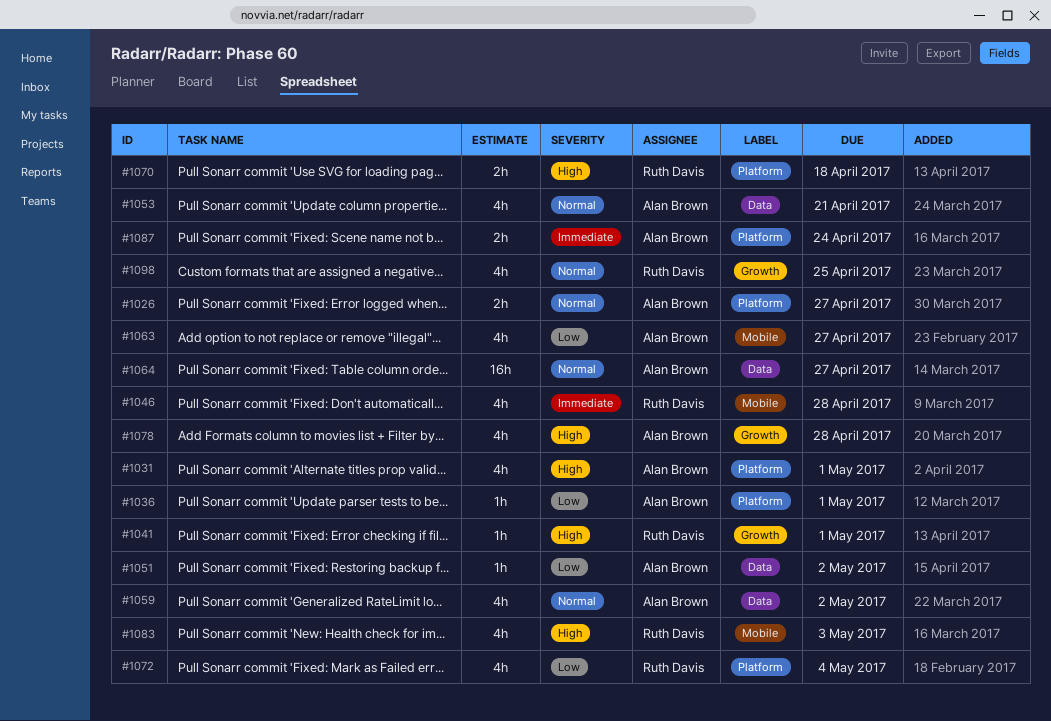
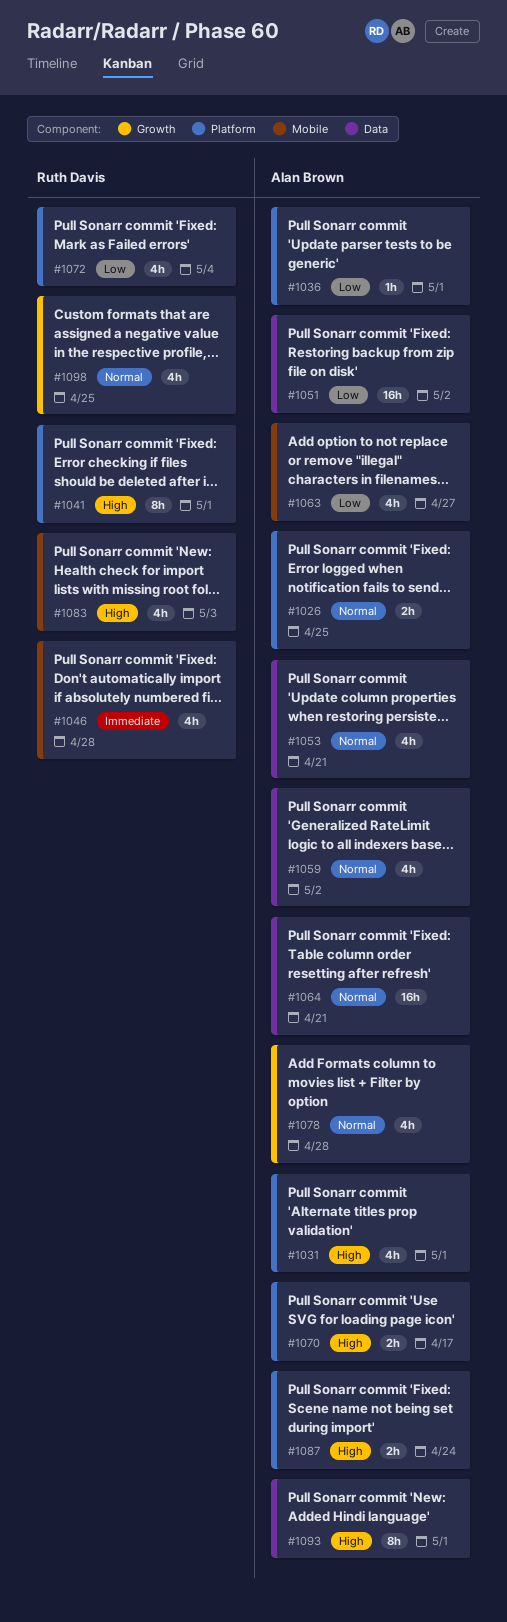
#1026, due: Apr 27 -> Apr 25
#1041, label: Growth -> Platform
#1041, estimate: 1h -> 8h
#1051, estimate: 1h -> 16h
#1064, due: Apr 27 -> Apr 21
#1070, owner: Ruth Davis -> Alan Brown
#1070, due: Apr 18 -> Apr 17
#1078, priority: High -> Normal
#1087, priority: Immediate -> High
#1093: none -> present

